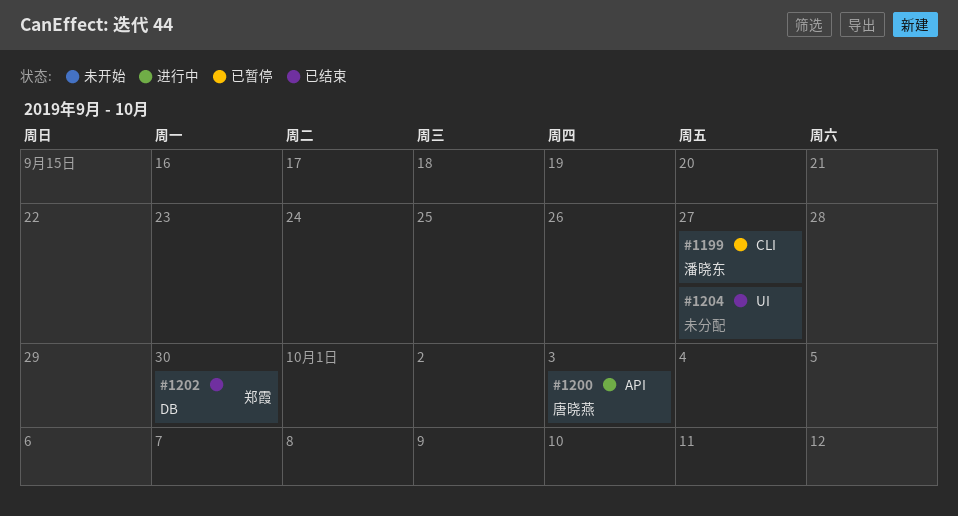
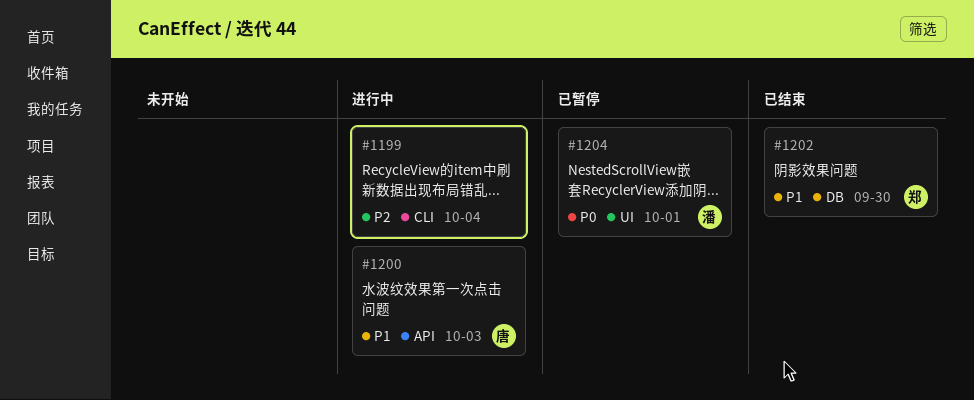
#1199, status: 已暂停 -> 进行中
#1199, owner: 潘晓东 -> none
#1199, due: Sep 27 -> Oct 4
#1204, status: 已结束 -> 已暂停
#1204, owner: none -> 潘晓东
#1204, due: Sep 27 -> Oct 1

